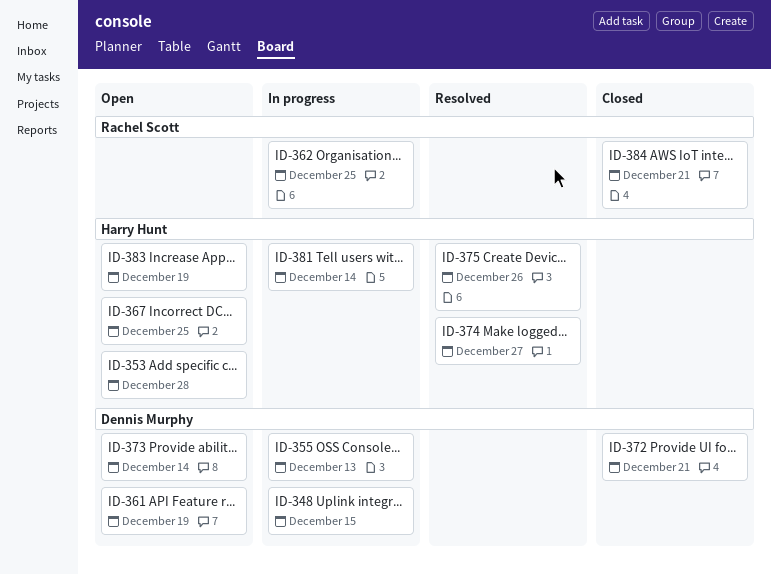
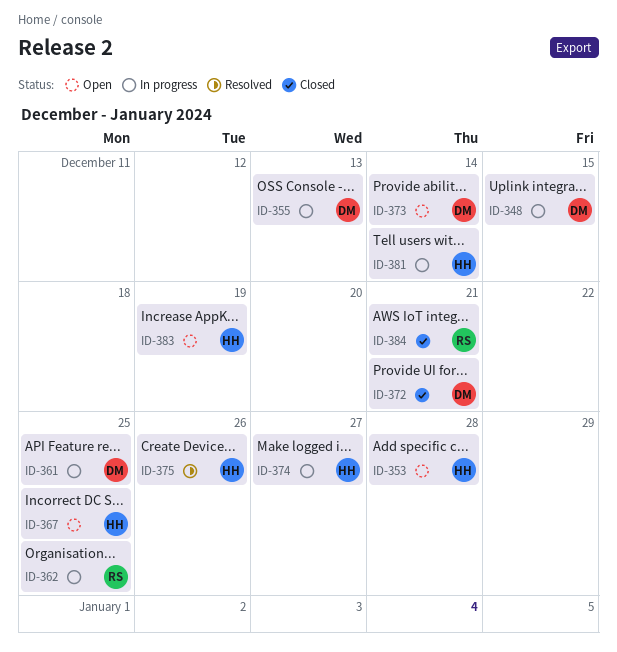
ID-361, status: Open -> In progress
ID-361, due: Dec 19 -> Dec 25
ID-374, status: Resolved -> In progress

